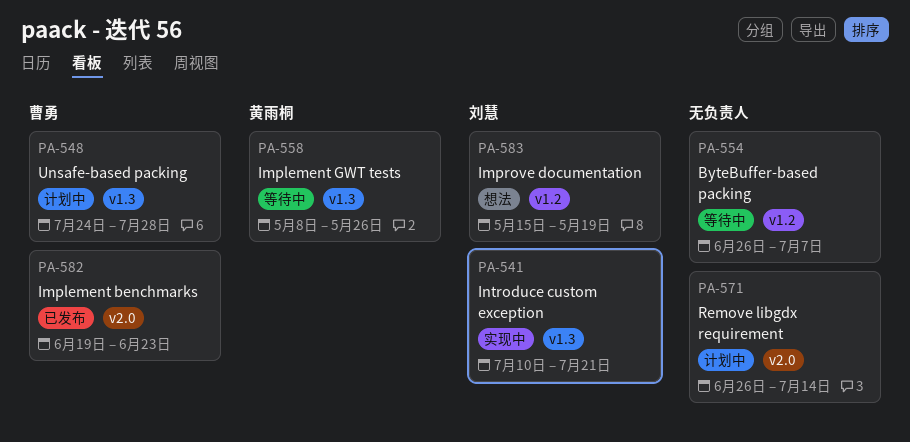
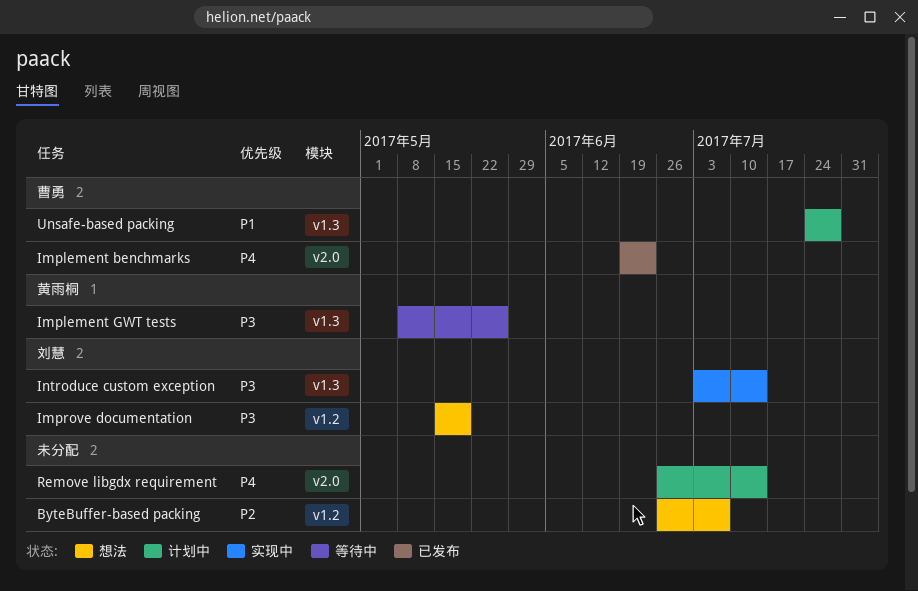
ByteBuffer-based packing, status: 等待中 -> 想法
Introduce custom exception, start: Jul 10 -> Jul 3
Introduce custom exception, due: Jul 21 -> Jul 14

